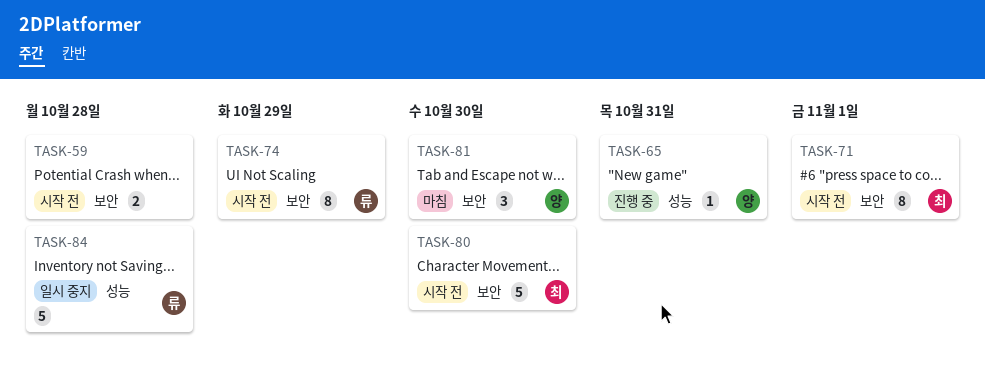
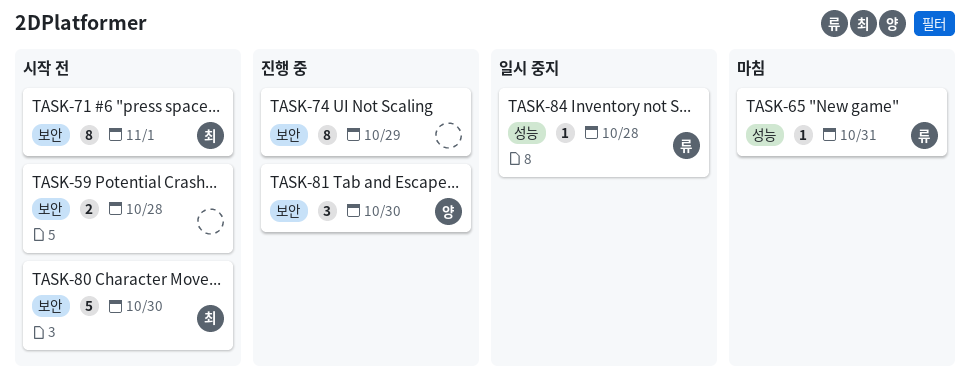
TASK-65, status: 진행 중 -> 마침
TASK-65, owner: 양 -> 류
TASK-74, status: 시작 전 -> 진행 중
TASK-74, owner: 류 -> none
TASK-81, status: 마침 -> 진행 중
TASK-84, estimate: 5 -> 1

